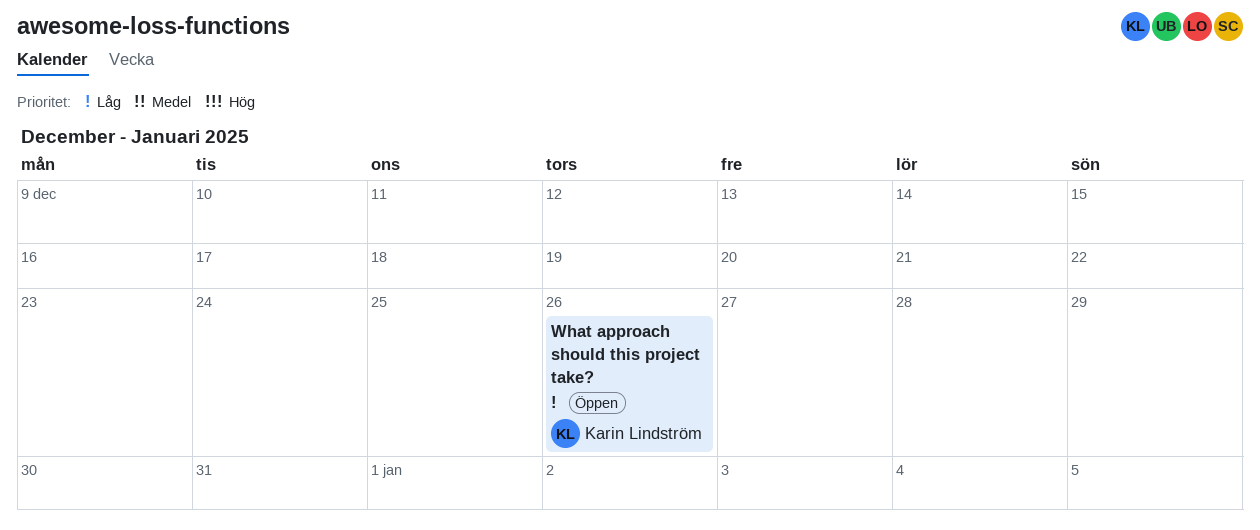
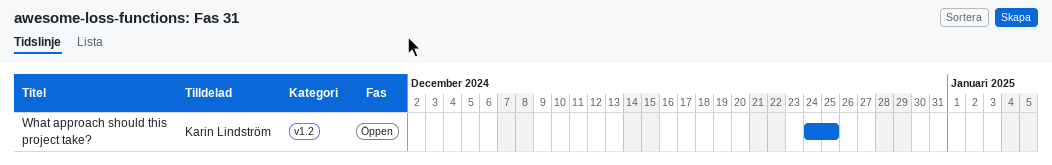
What approach should this project take?, due: Dec 26 -> Dec 25

